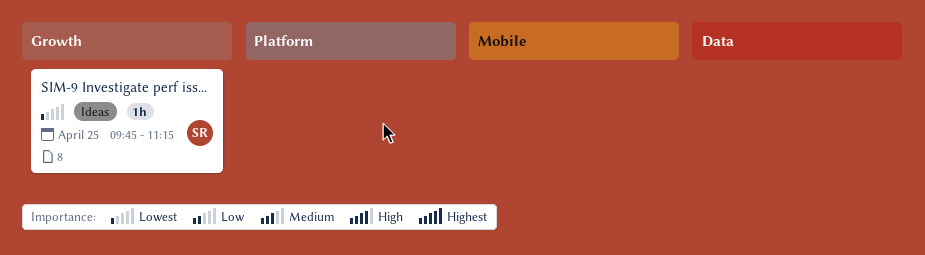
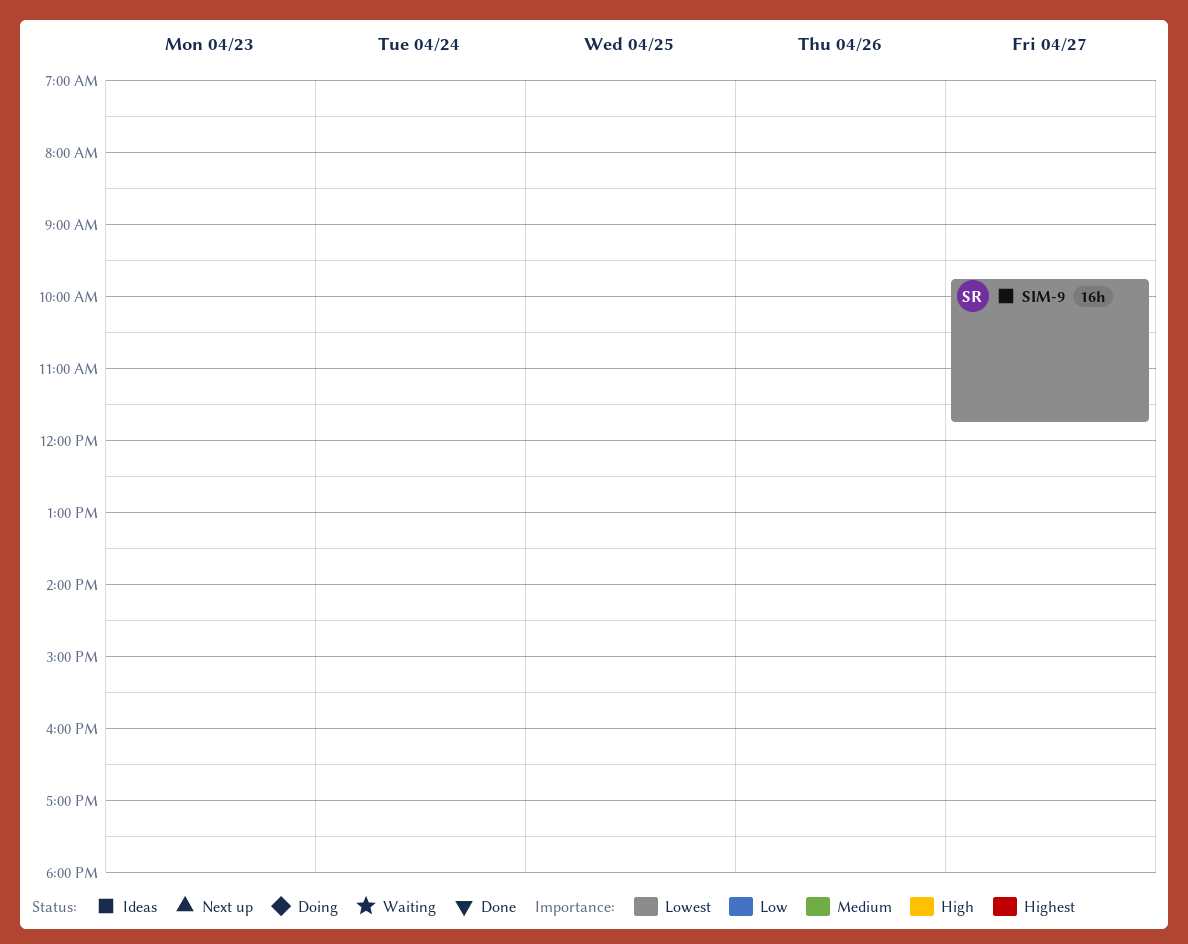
SIM-9, estimate: 1h -> 16h
SIM-9, day: Apr 25 -> Apr 27
SIM-9, ends: 11:15 -> 11:45

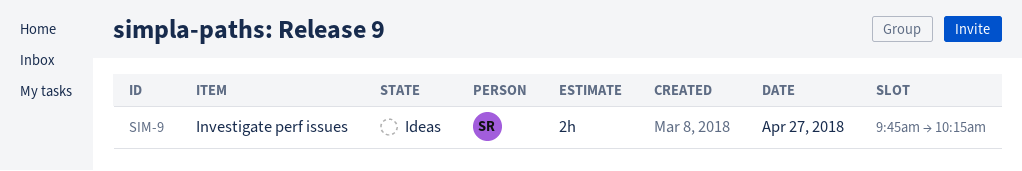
SIM-9, estimate: 16h -> 2h
SIM-9, ends: 11:45 -> 10:15

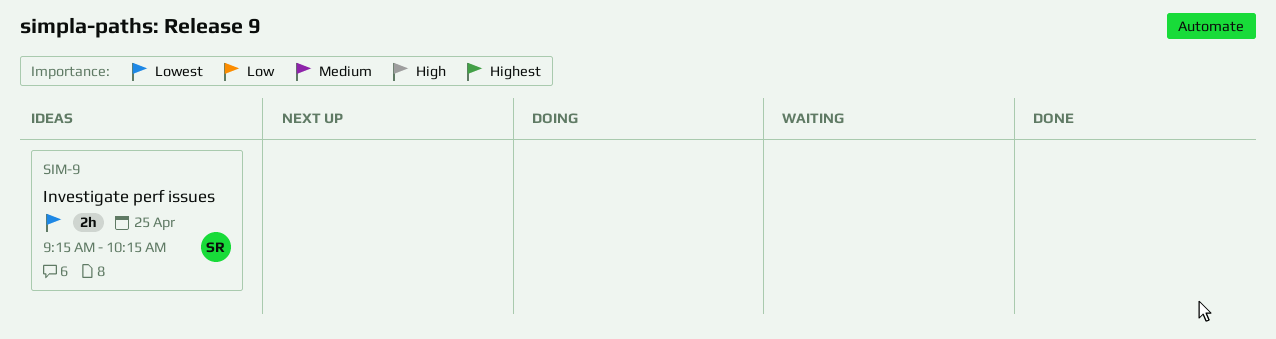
SIM-9, day: Apr 27 -> Apr 25
SIM-9, begins: 09:45 -> 09:15

